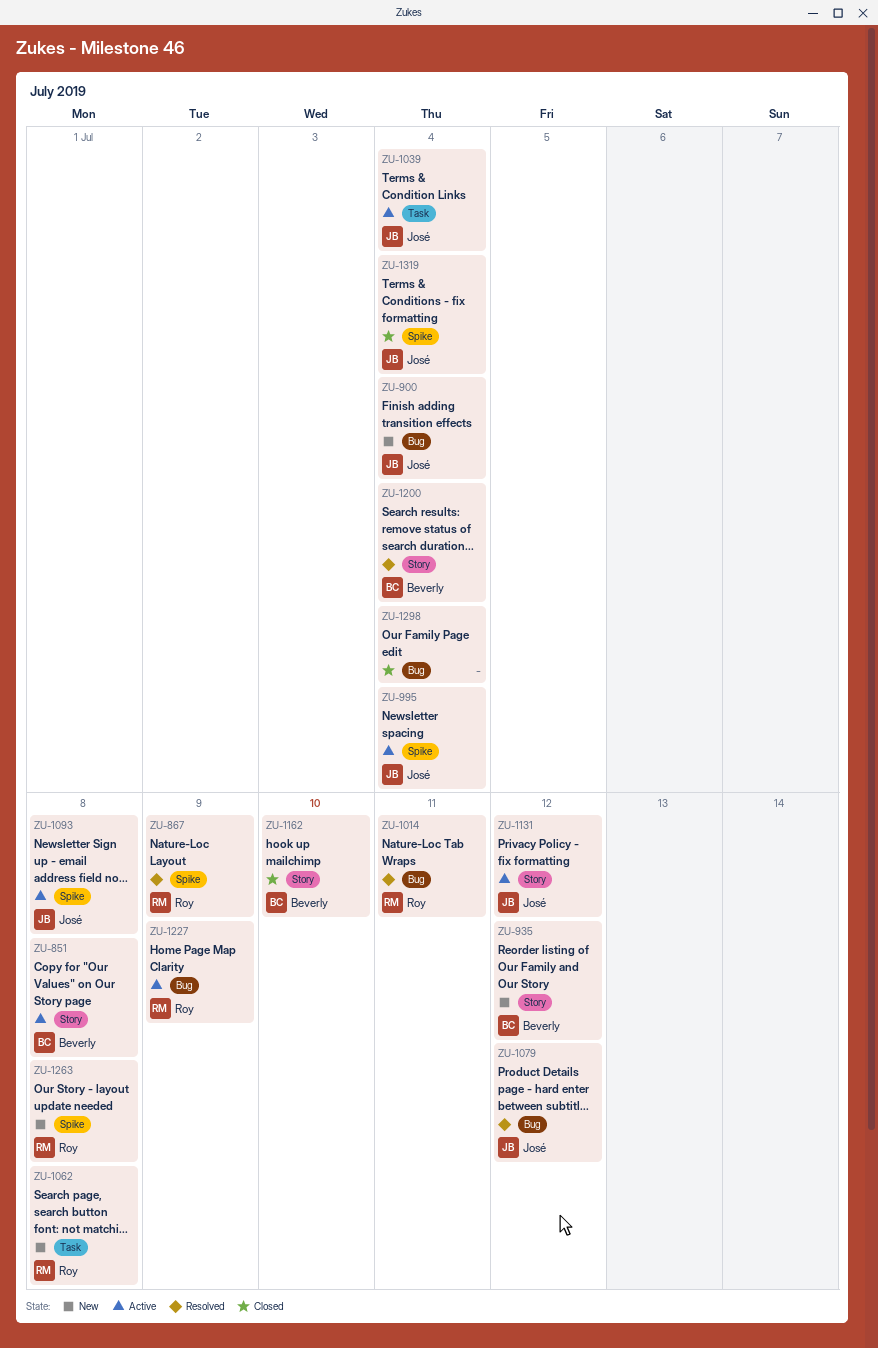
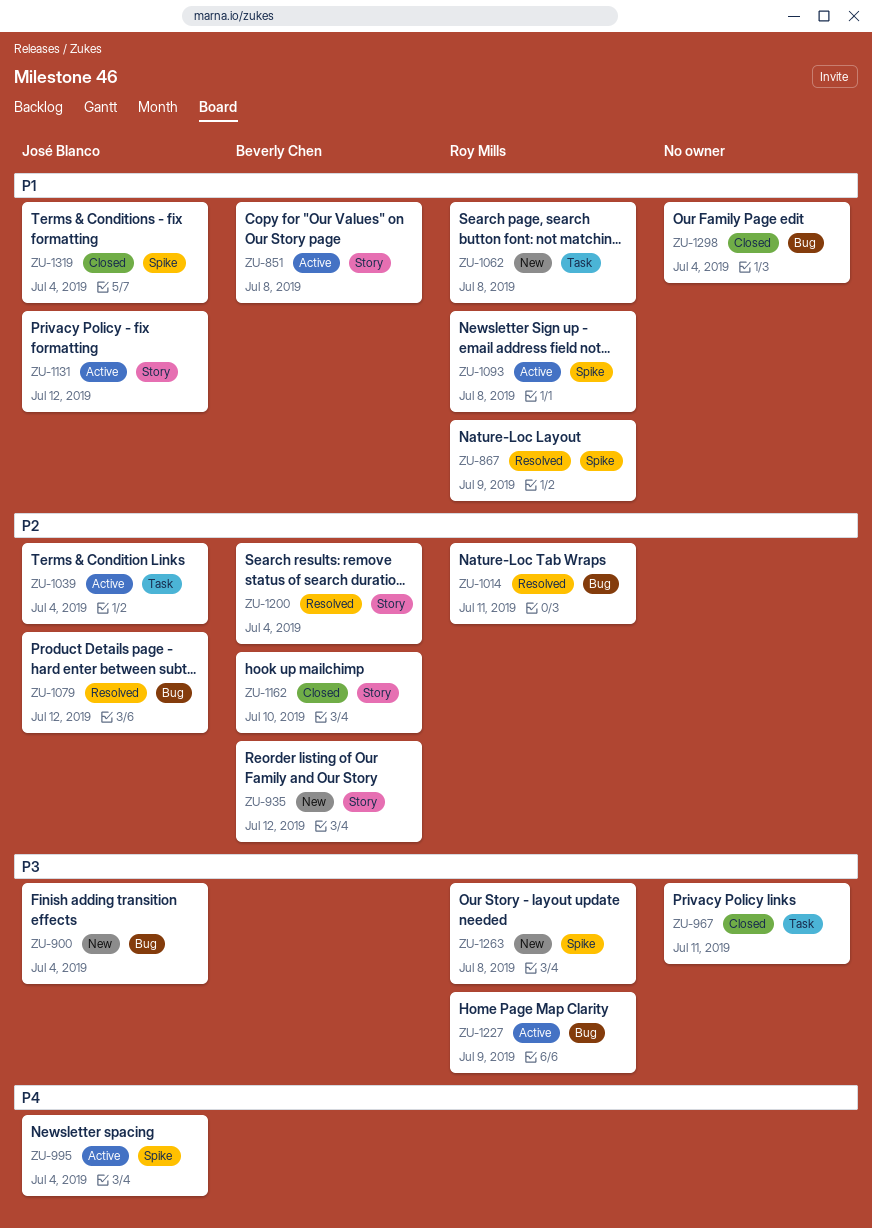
ZU-967: none -> present
ZU-1093, owner: José Blanco -> Roy Mills

